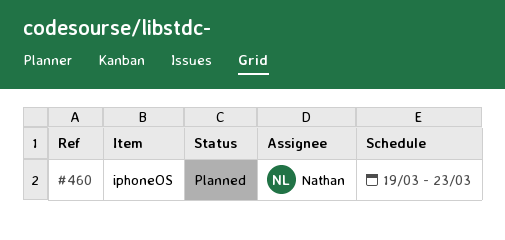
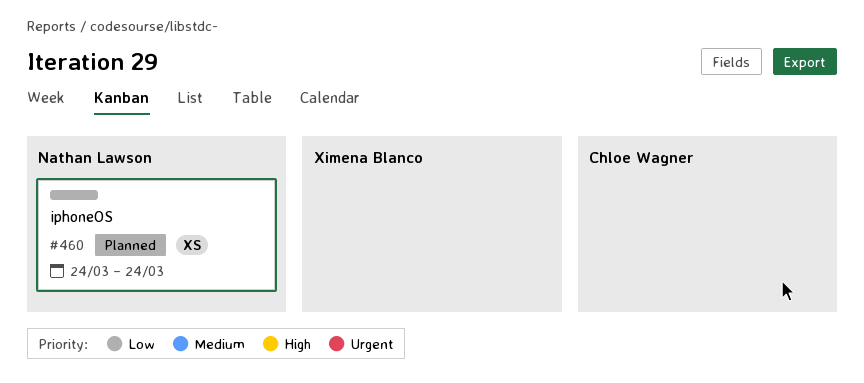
#460, start: Mar 19 -> Mar 24
#460, due: Mar 23 -> Mar 24

